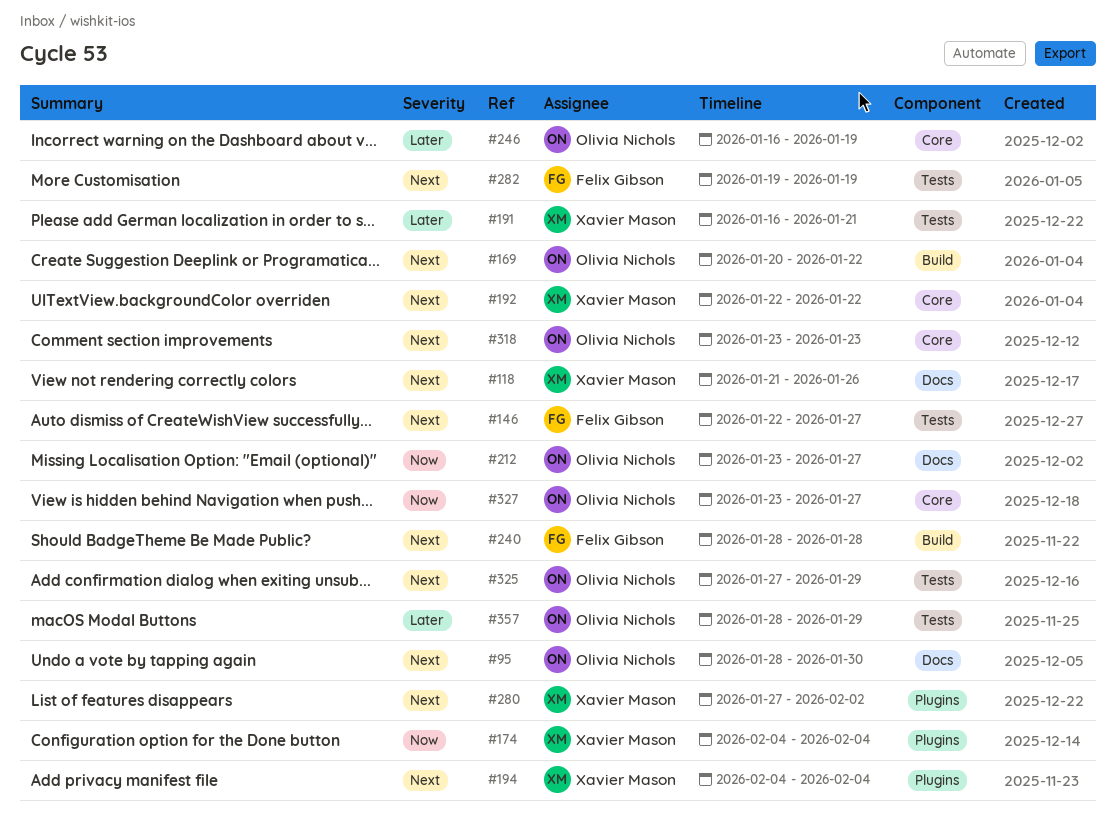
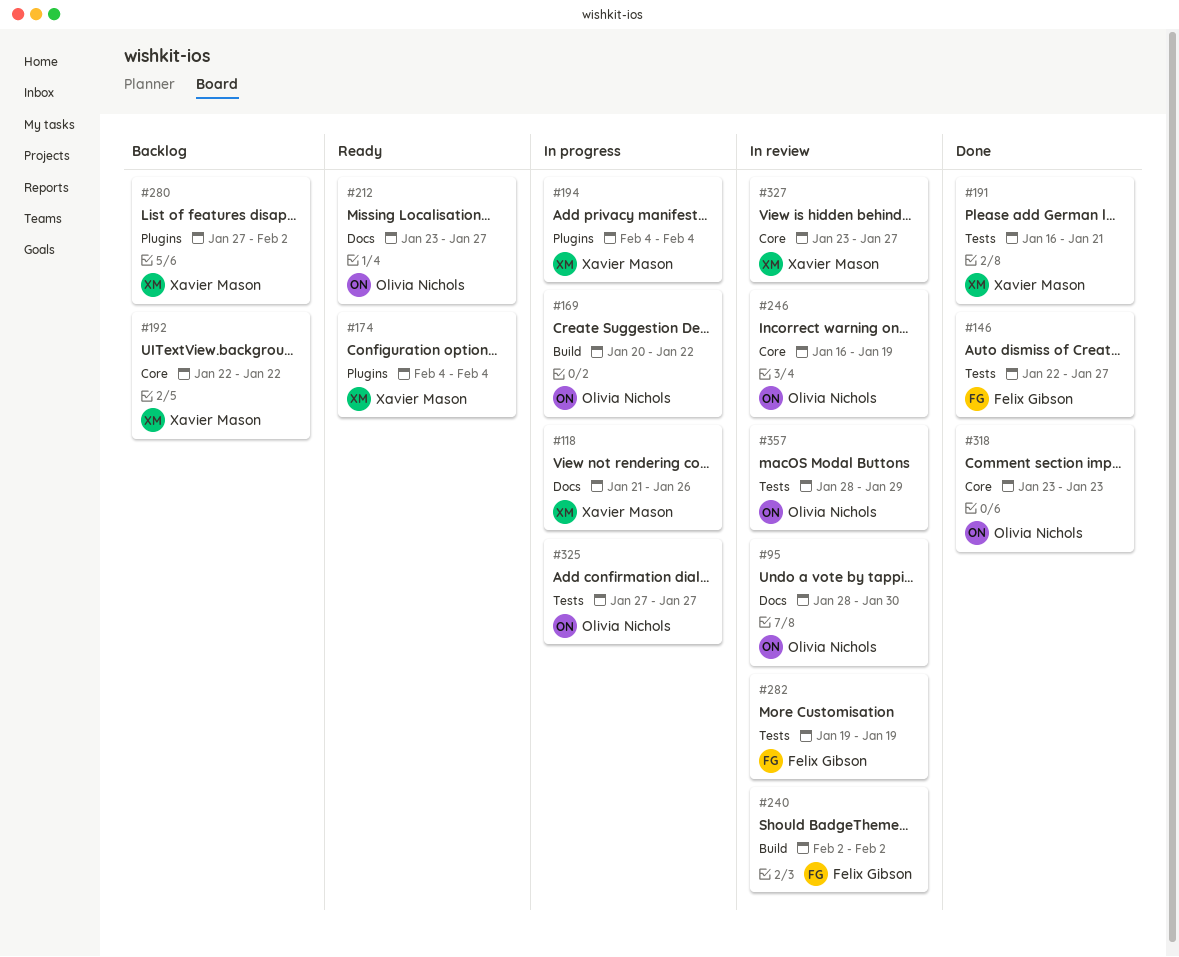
#240, start: Jan 28 -> Feb 2
#240, due: Jan 28 -> Feb 2
#325, due: Jan 29 -> Jan 27
#327, owner: Olivia Nichols -> Xavier Mason

